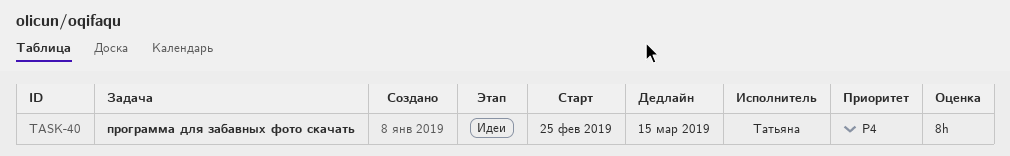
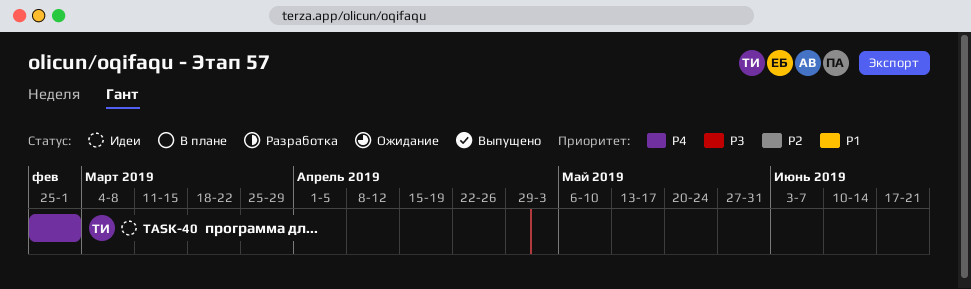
TASK-40, due: Mar 15 -> Mar 1

